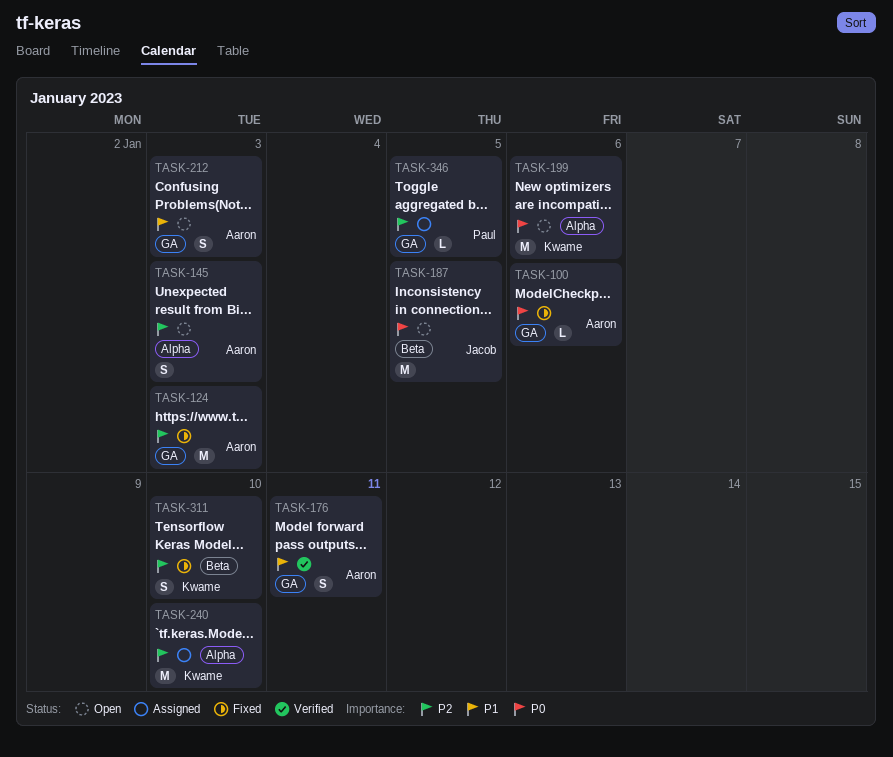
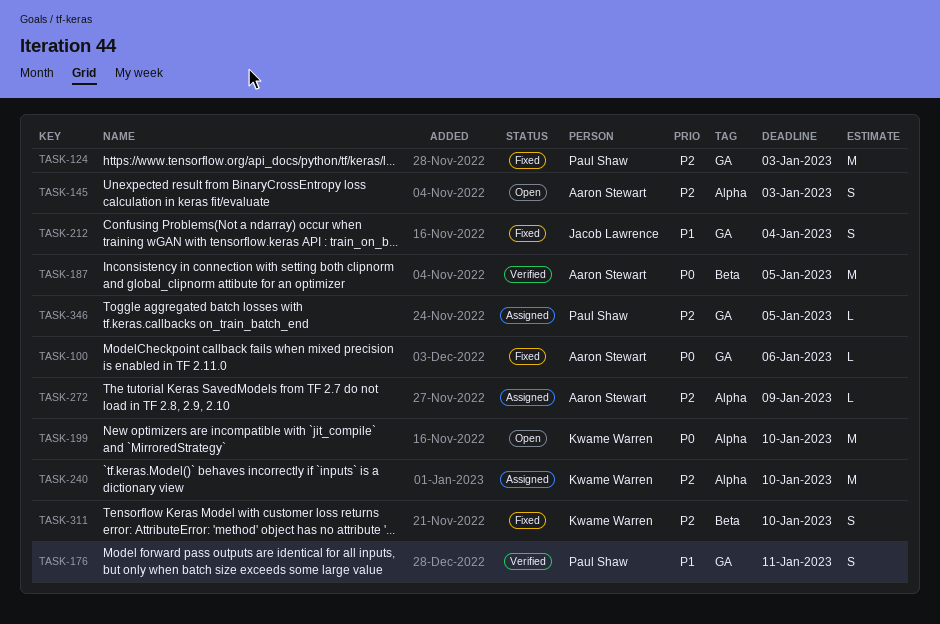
TASK-124, owner: Aaron Stewart -> Paul Shaw
TASK-176, owner: Aaron Stewart -> Paul Shaw
TASK-187, status: Open -> Verified
TASK-187, owner: Jacob Lawrence -> Aaron Stewart
TASK-199, due: Jan 6 -> Jan 10
TASK-212, status: Open -> Fixed
TASK-212, owner: Aaron Stewart -> Jacob Lawrence
TASK-212, due: Jan 3 -> Jan 4
TASK-272: none -> present

